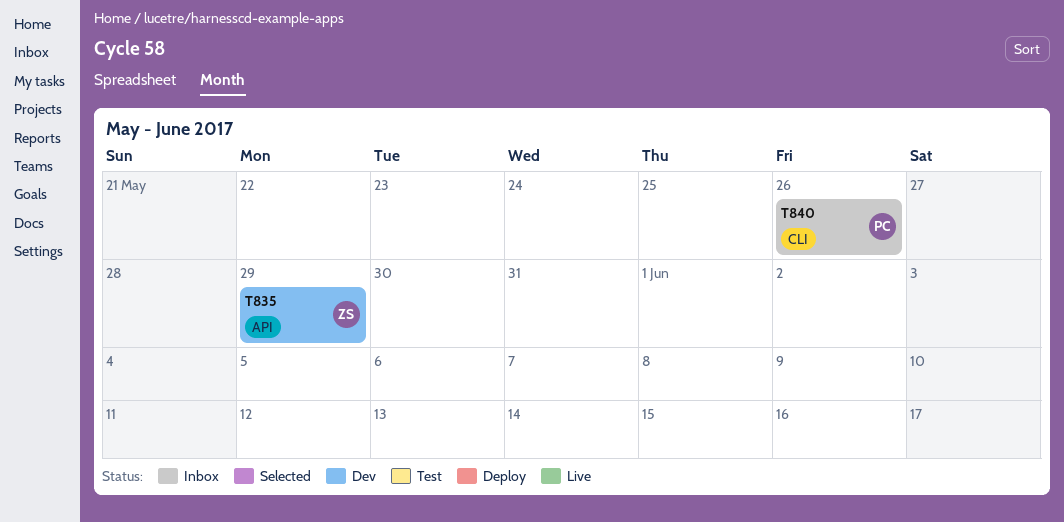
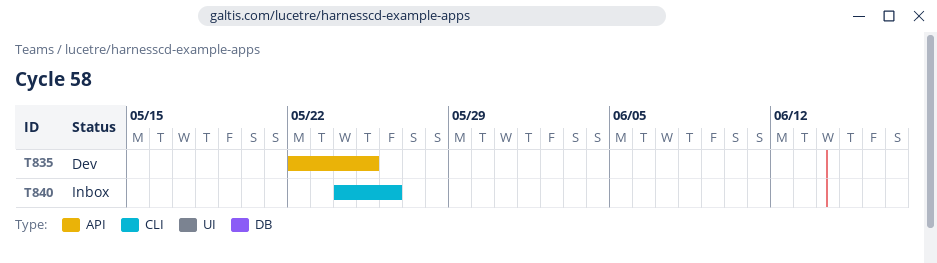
T835, due: May 29 -> May 25

